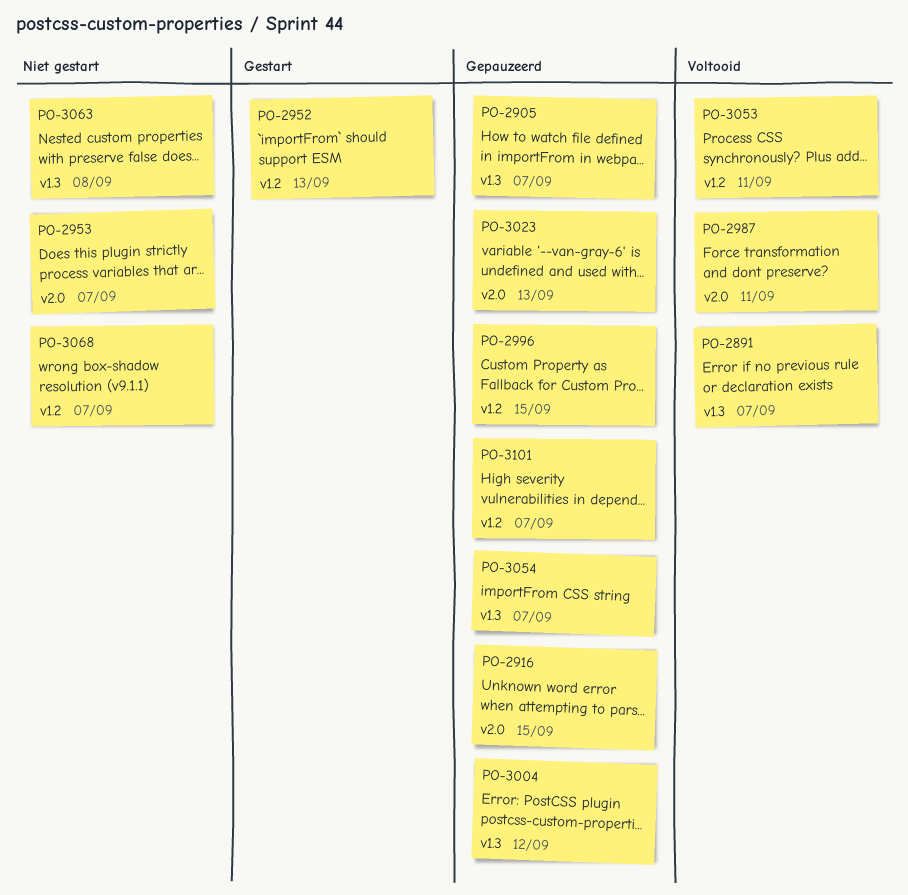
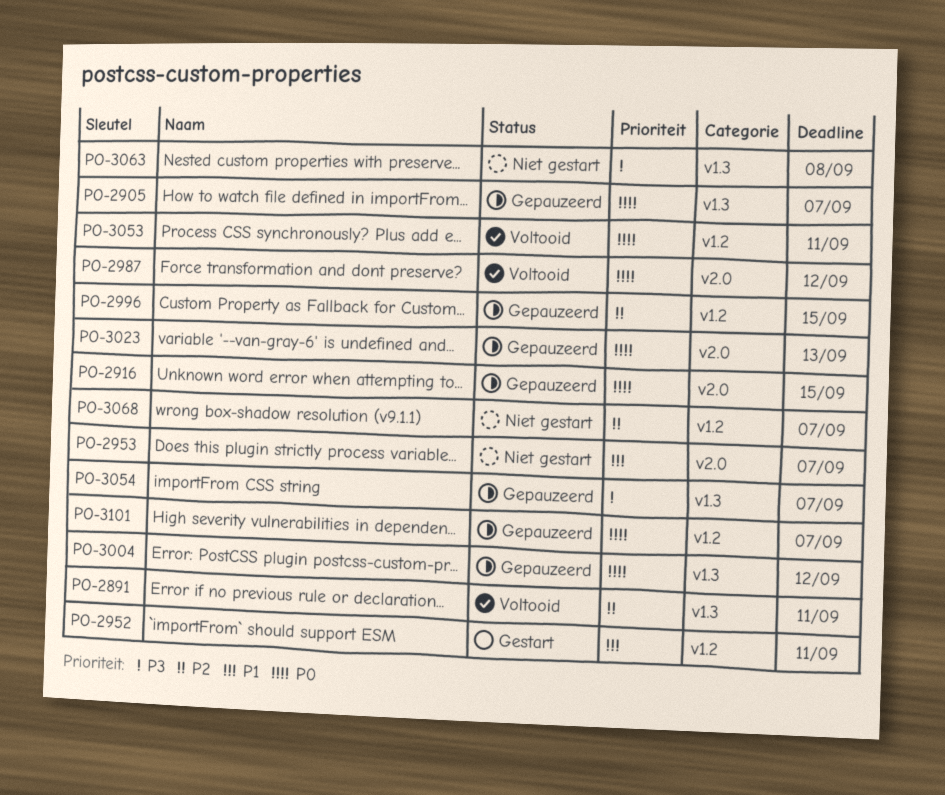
PO-2891, due: Sep 7 -> Sep 11
PO-2952, due: Sep 13 -> Sep 11
PO-2987, due: Sep 11 -> Sep 12

